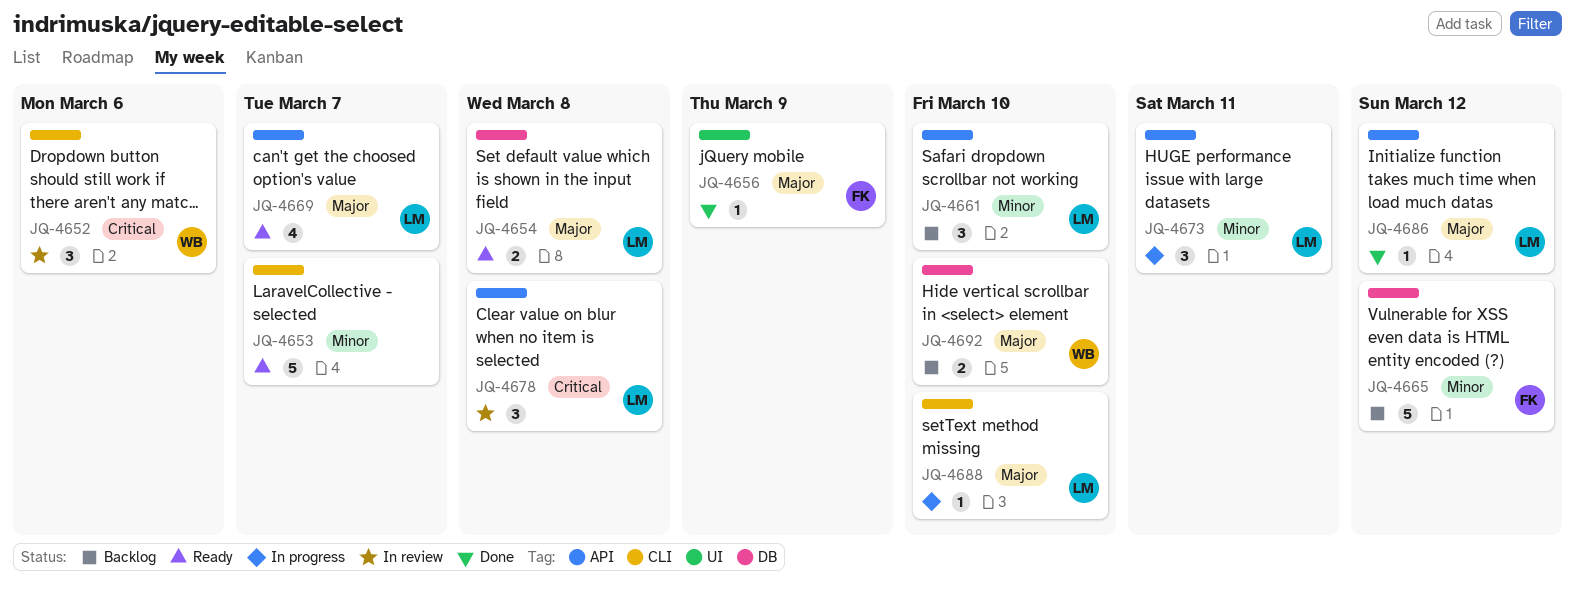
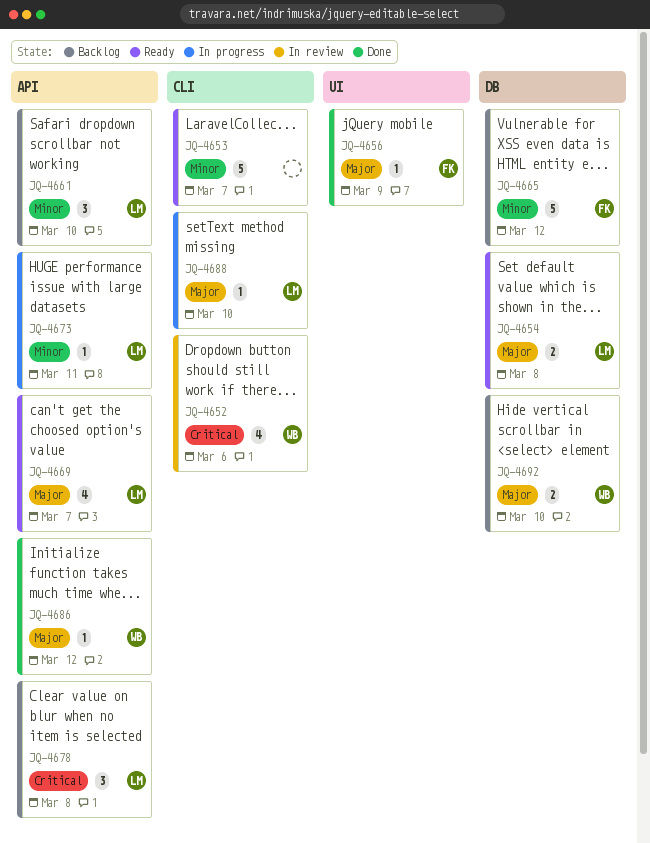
JQ-4652, estimate: 3 -> 4
JQ-4673, estimate: 3 -> 1
JQ-4678, status: In review -> Backlog
JQ-4686, owner: LM -> WB

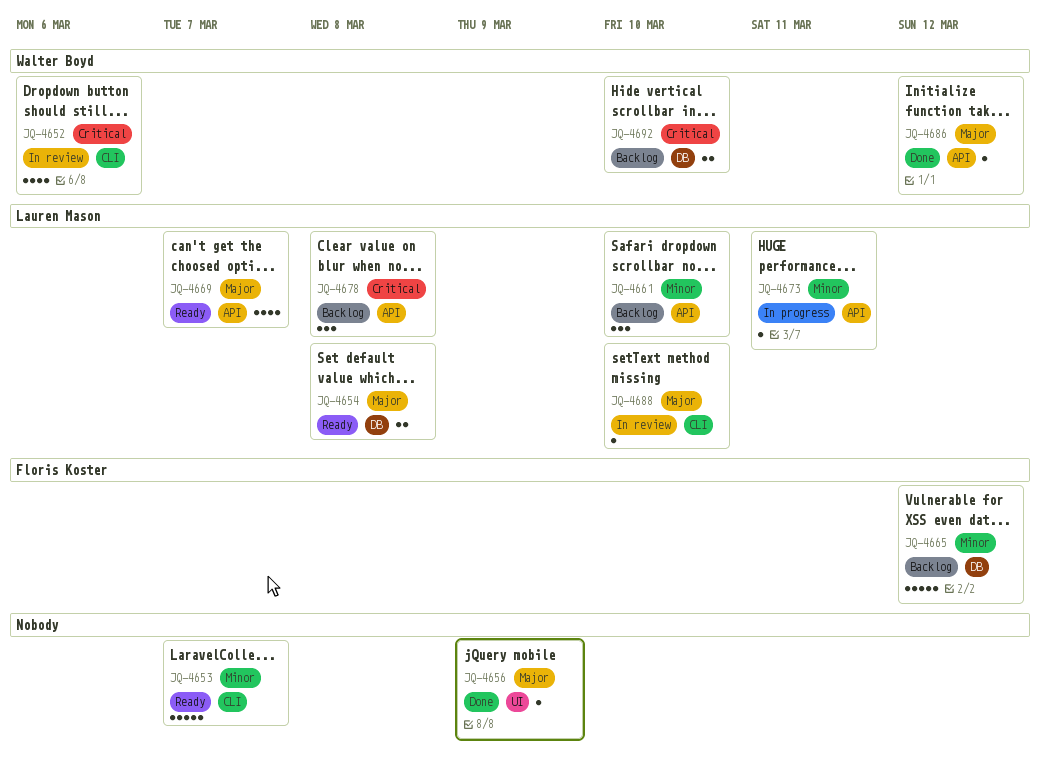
JQ-4656, owner: Floris Koster -> none
JQ-4688, status: In progress -> In review
JQ-4692, priority: Major -> Critical

